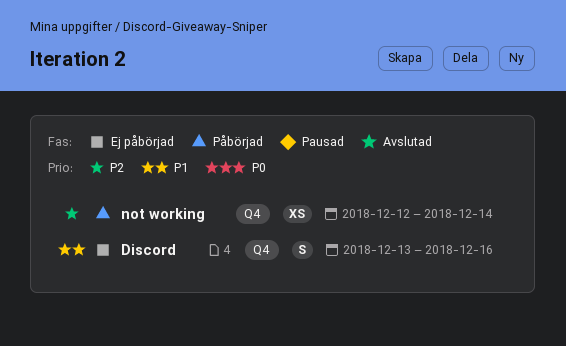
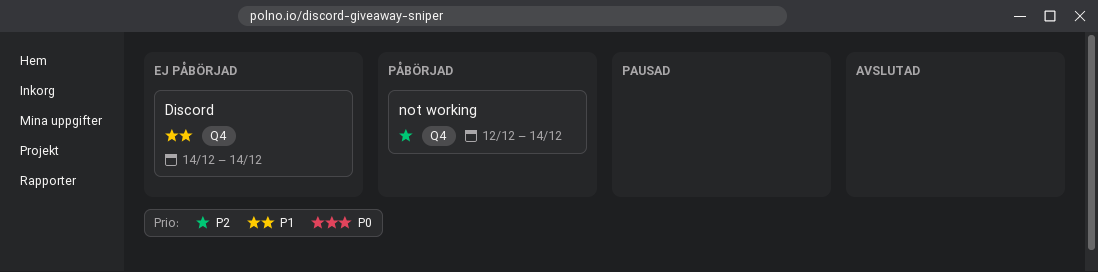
Discord, start: Dec 13 -> Dec 14
Discord, due: Dec 16 -> Dec 14

